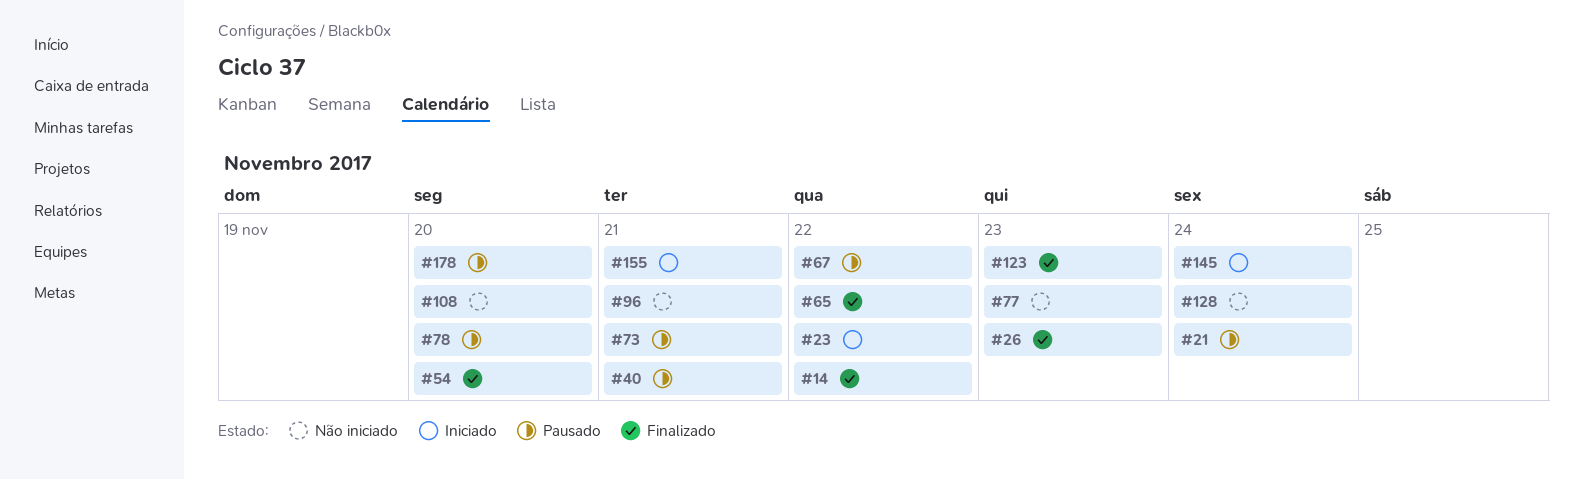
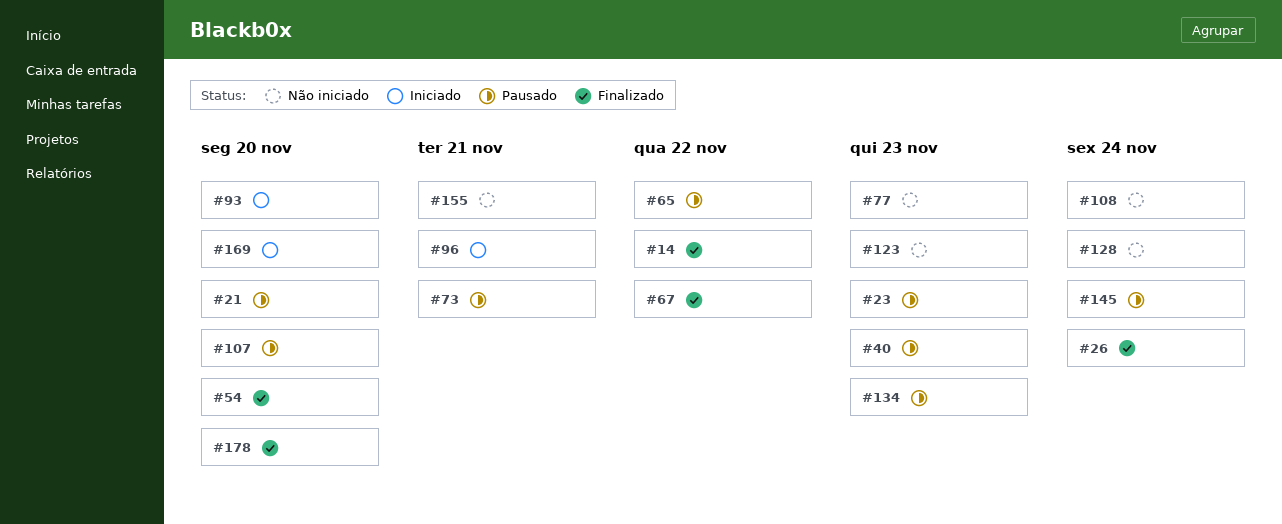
#21, due: Nov 24 -> Nov 20
#23, status: Iniciado -> Pausado
#23, due: Nov 22 -> Nov 23
#26, due: Nov 23 -> Nov 24
#40, due: Nov 21 -> Nov 23
#65, status: Finalizado -> Pausado
#67, status: Pausado -> Finalizado
#78: present -> none
#93: none -> present
#96, status: Não iniciado -> Iniciado
#107: none -> present
#108, due: Nov 20 -> Nov 24
#123, status: Finalizado -> Não iniciado
#134: none -> present
#145, status: Iniciado -> Pausado
#155, status: Iniciado -> Não iniciado
#169: none -> present
#178, status: Pausado -> Finalizado

